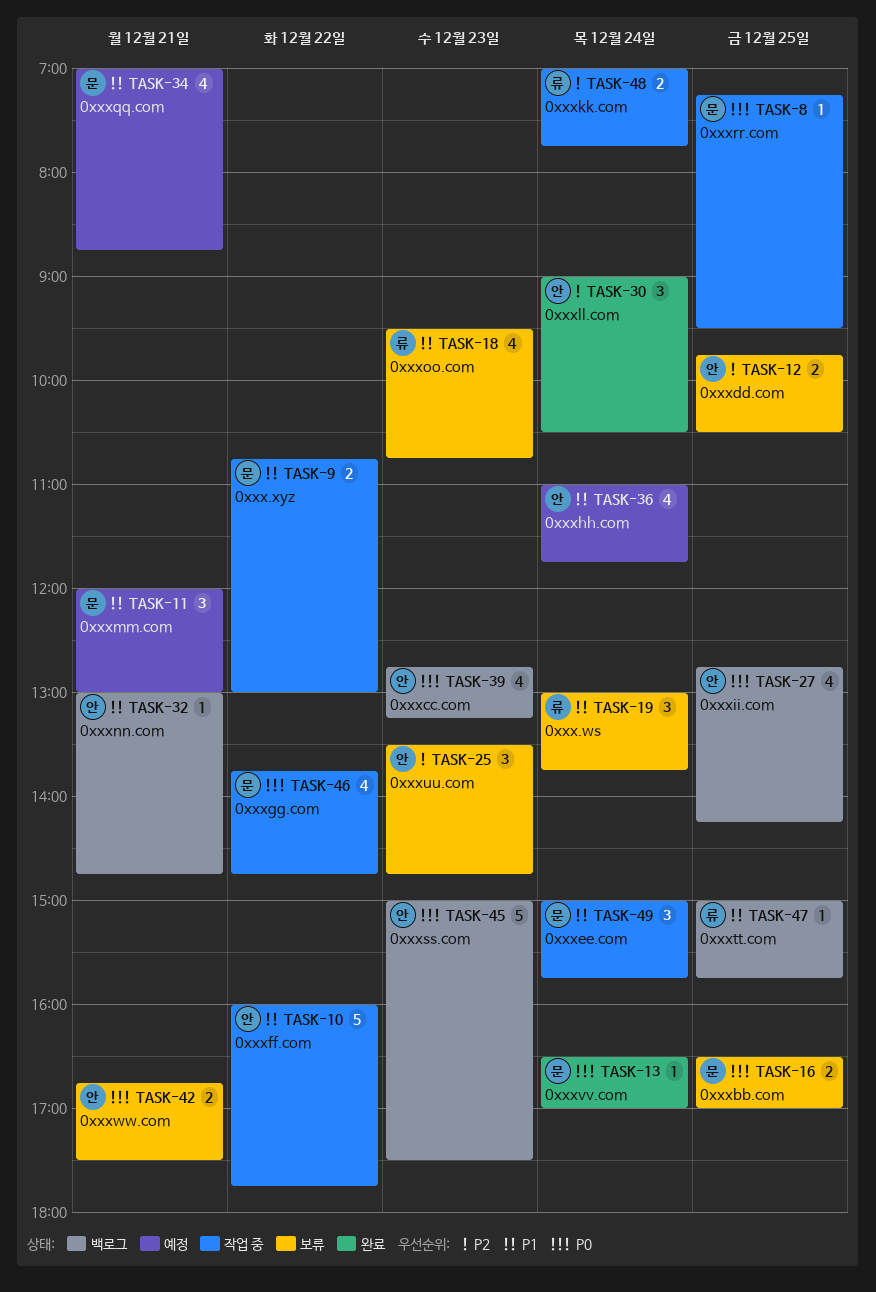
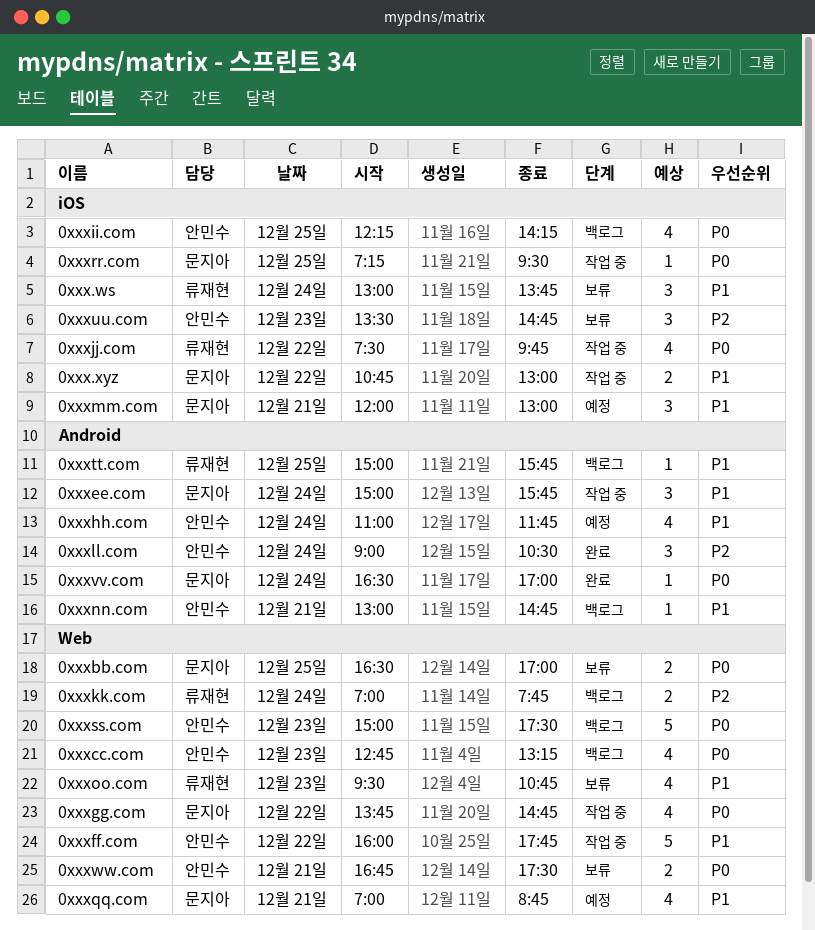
0xxxdd.com: present -> none
0xxxii.com, begins: 12:45 -> 12:15
0xxxjj.com: none -> present
0xxxkk.com, status: 작업 중 -> 백로그

